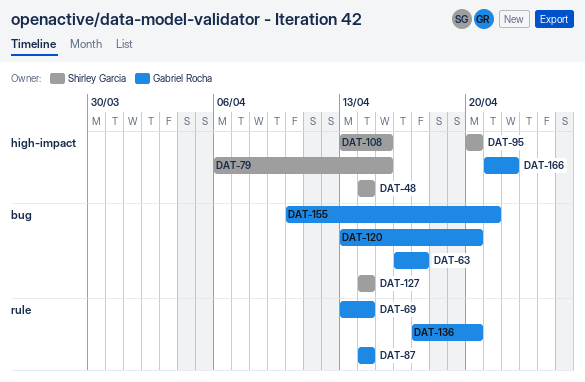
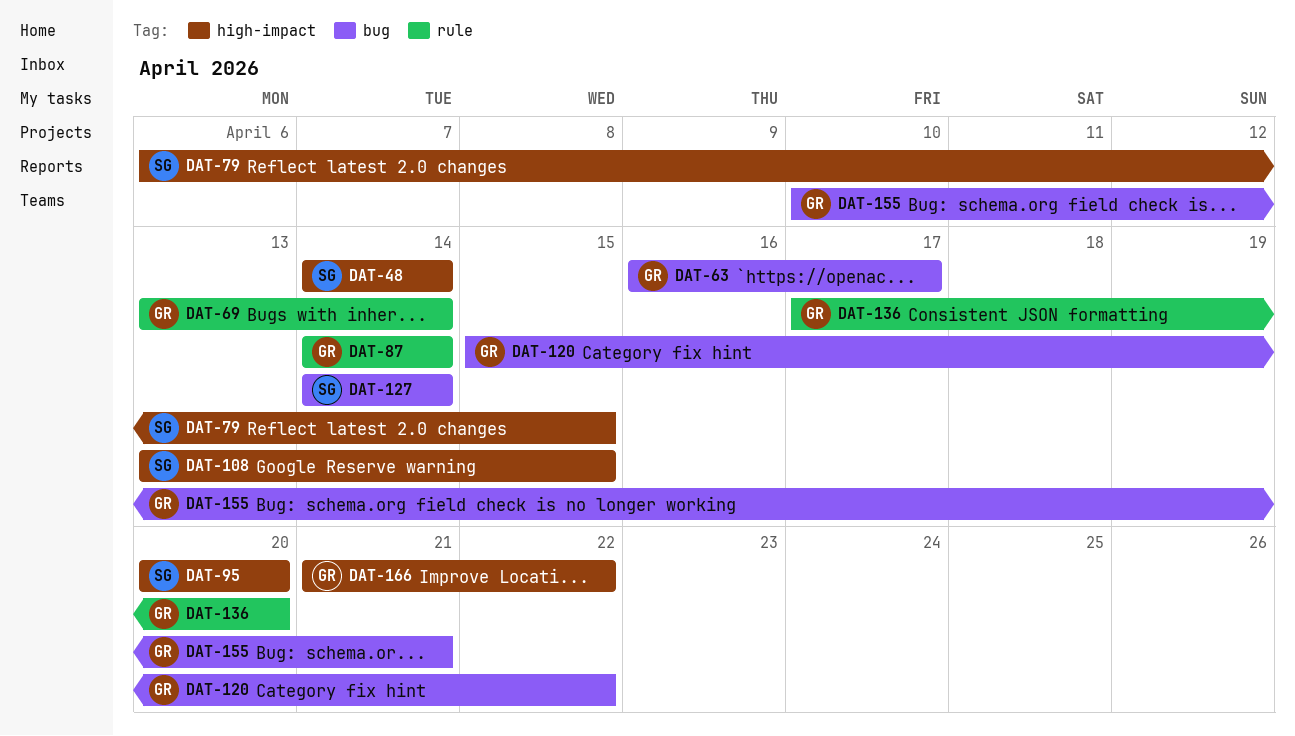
DAT-120, start: Apr 13 -> Apr 15
DAT-120, due: Apr 20 -> Apr 22

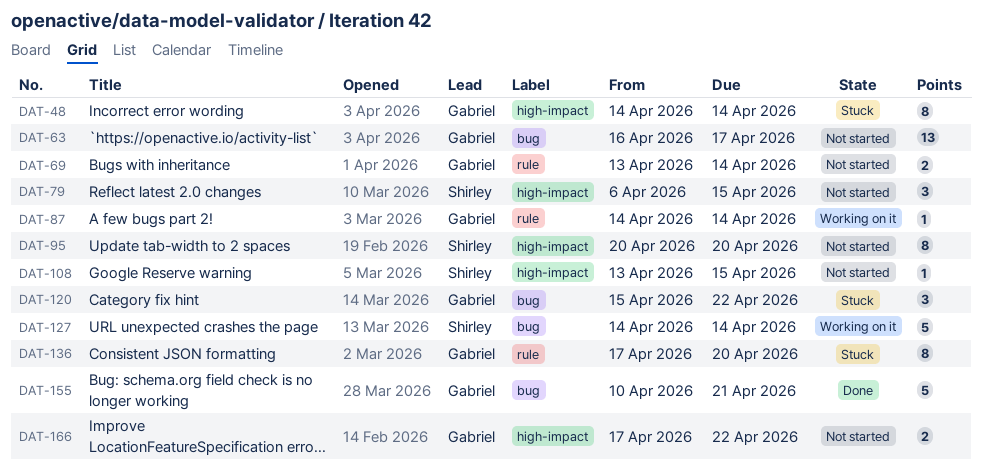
DAT-48, owner: Shirley -> Gabriel
DAT-166, start: Apr 21 -> Apr 17

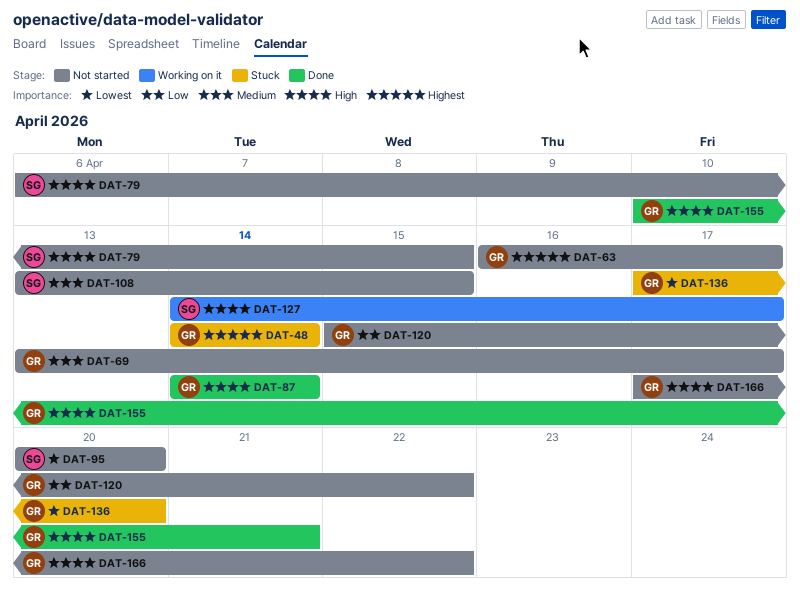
DAT-69, due: Apr 14 -> Apr 17
DAT-87, status: Working on it -> Done
DAT-120, status: Stuck -> Not started
DAT-127, due: Apr 14 -> Apr 17

